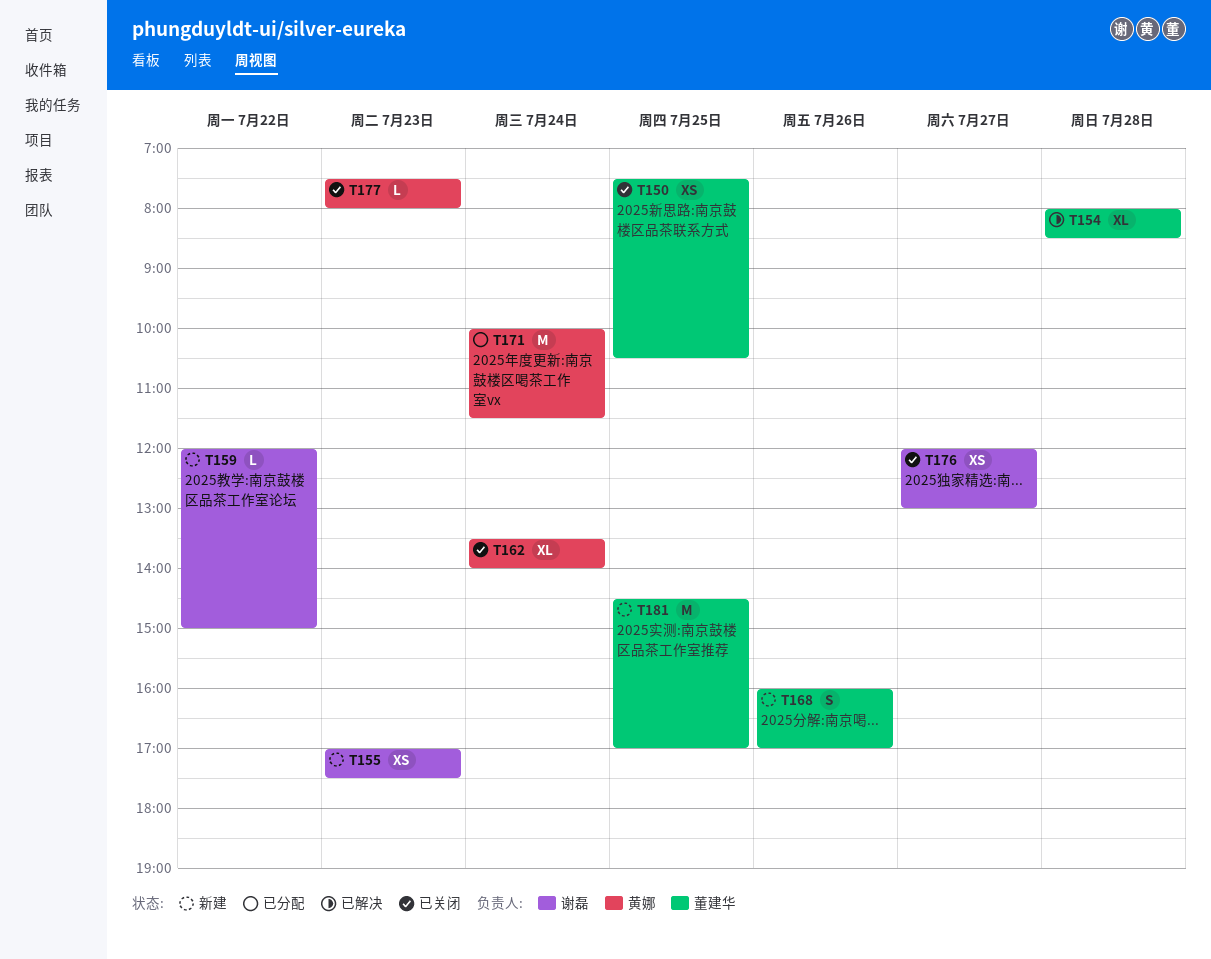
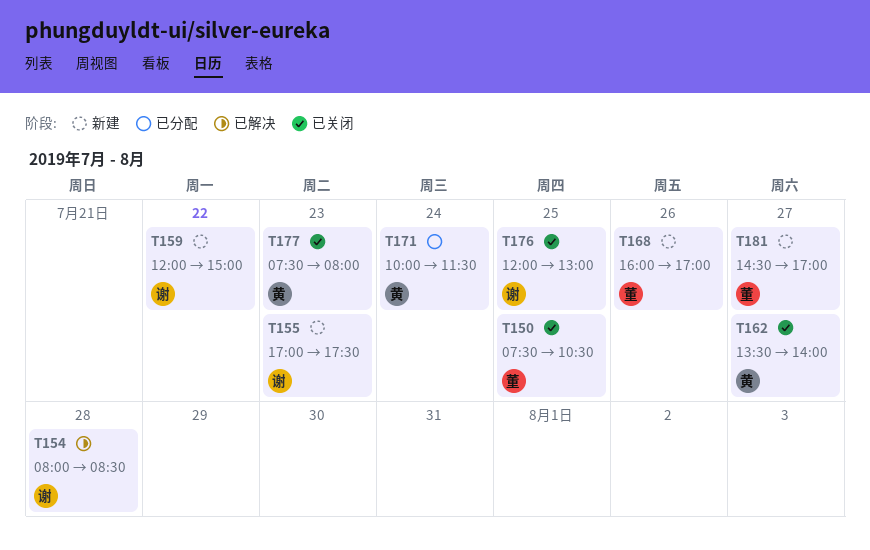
T154, owner: 董建华 -> 谢磊
T162, day: Jul 24 -> Jul 27
T176, day: Jul 27 -> Jul 25
T181, day: Jul 25 -> Jul 27

